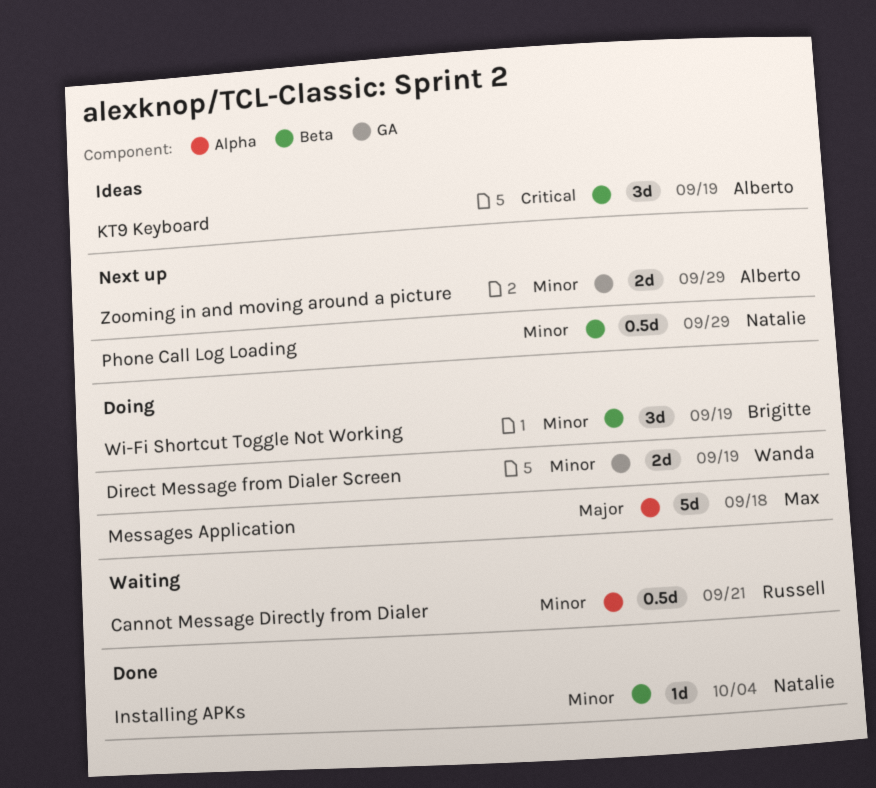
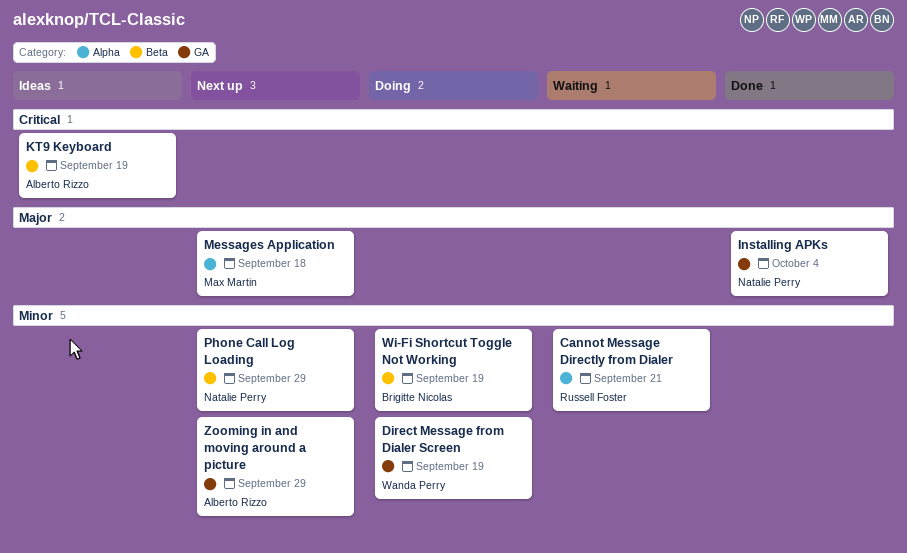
Installing APKs, priority: Minor -> Major
Installing APKs, label: Beta -> GA
Messages Application, status: Doing -> Next up

